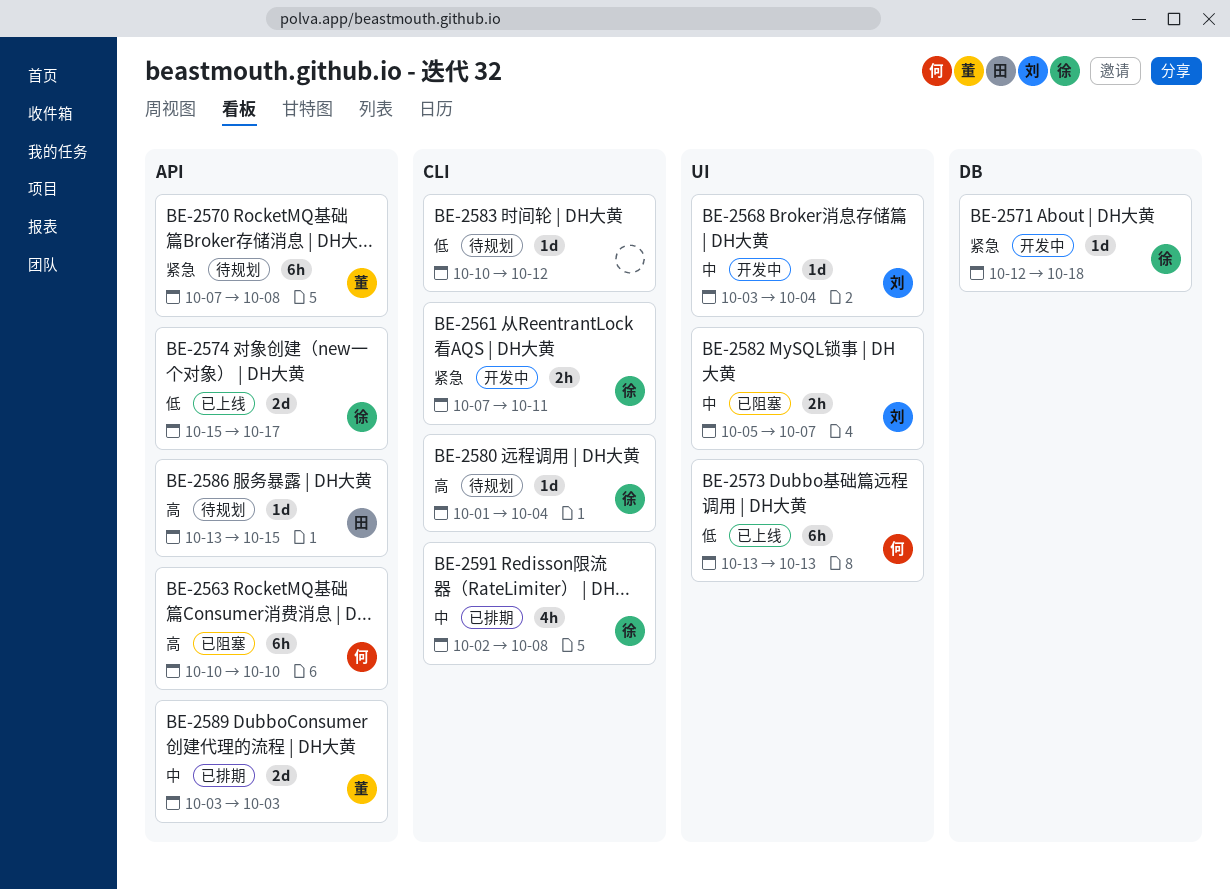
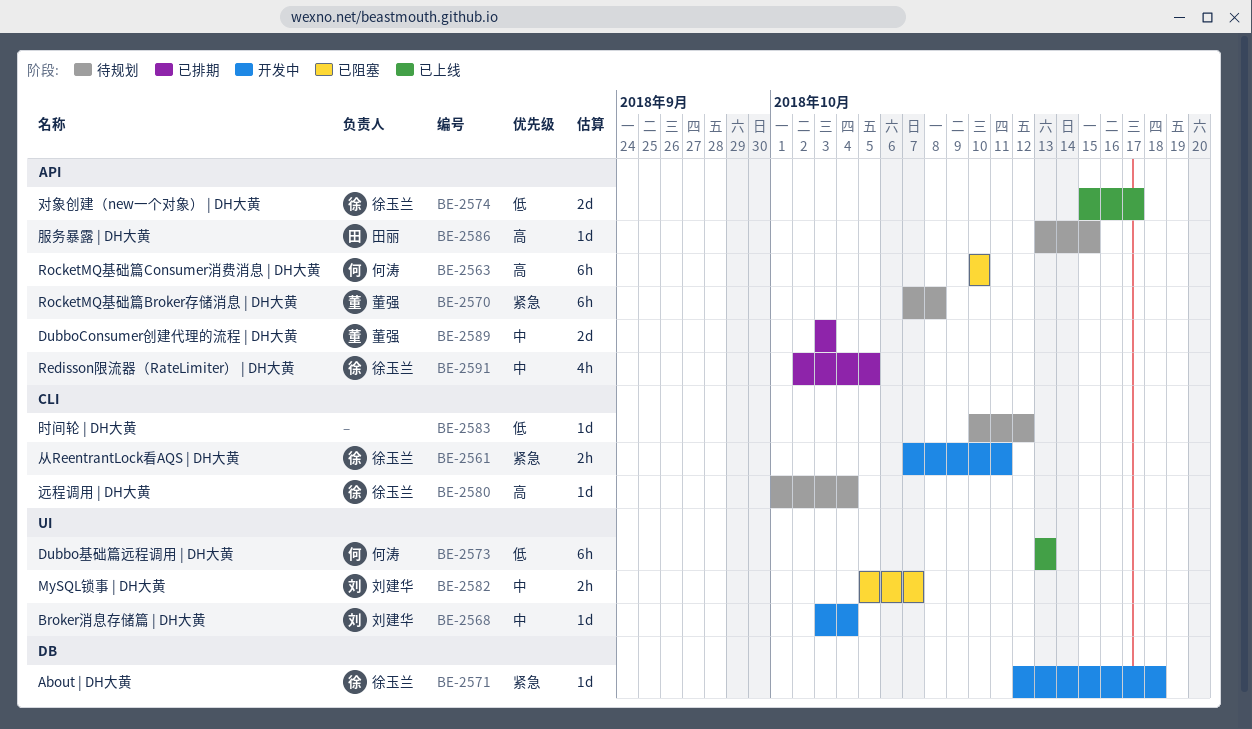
BE-2591, label: CLI -> API
BE-2591, due: Oct 8 -> Oct 5

